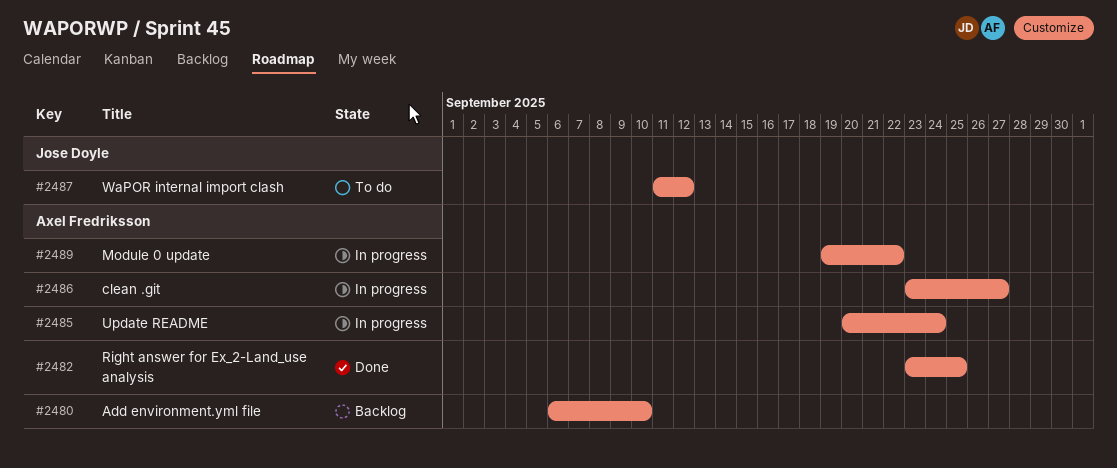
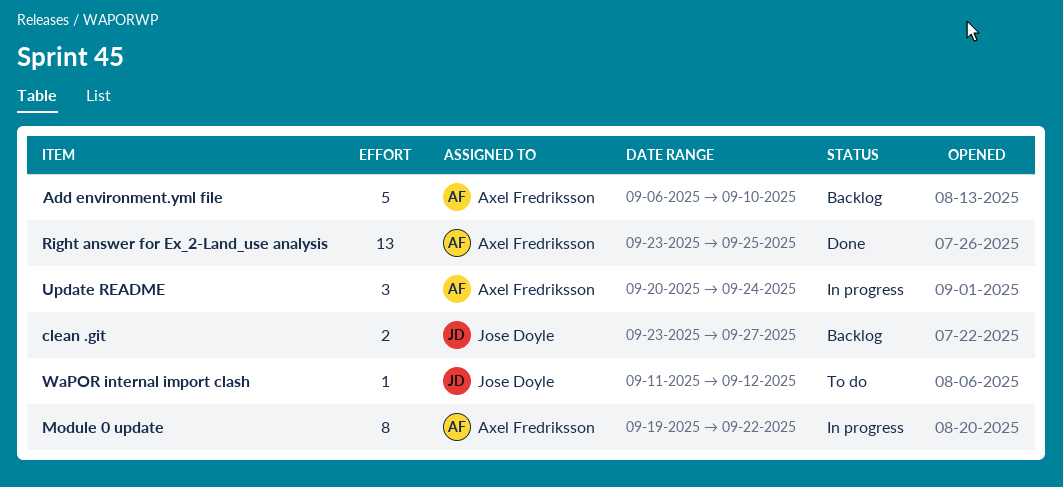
clean .git, status: In progress -> Backlog
clean .git, owner: Axel Fredriksson -> Jose Doyle

